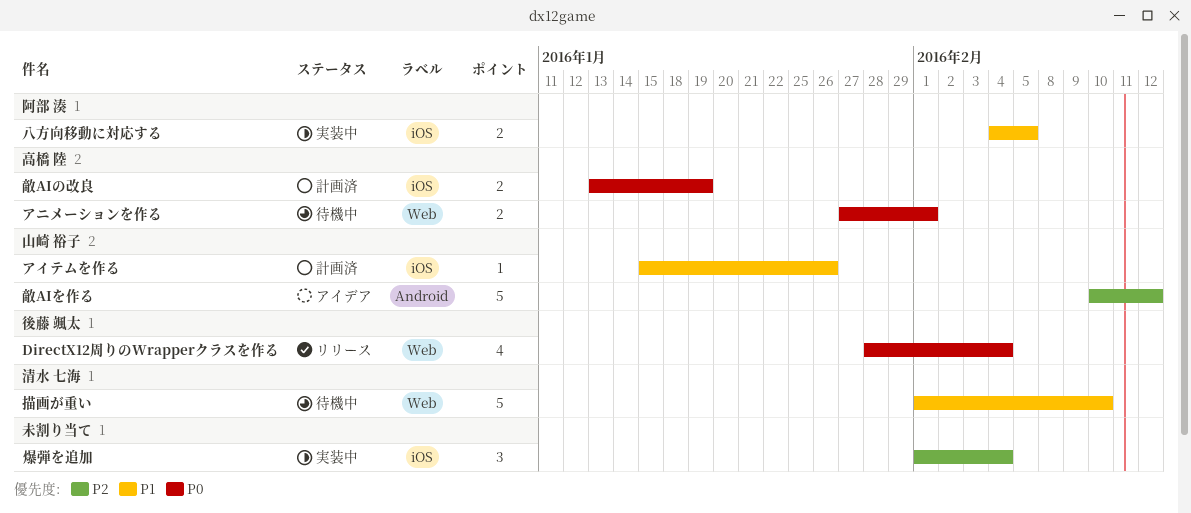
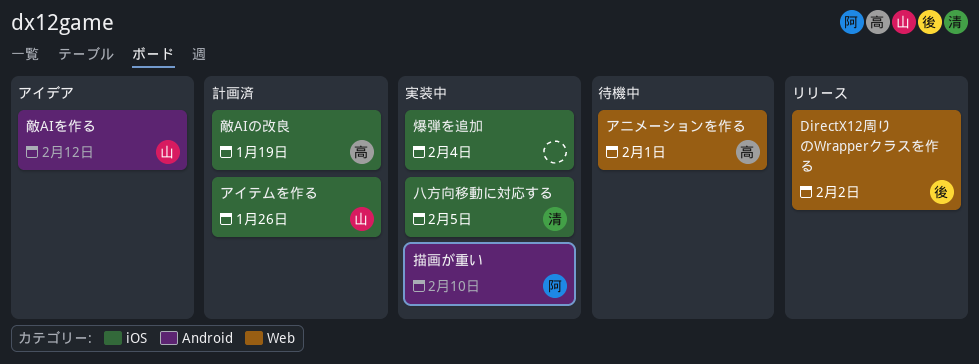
DirectX12周りのWrapperクラスを作る, due: Feb 4 -> Feb 2
八方向移動に対応する, owner: 阿部 湊 -> 清水 七海
描画が重い, status: 待機中 -> 実装中
描画が重い, owner: 清水 七海 -> 阿部 湊
描画が重い, label: Web -> Android

